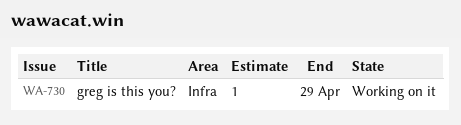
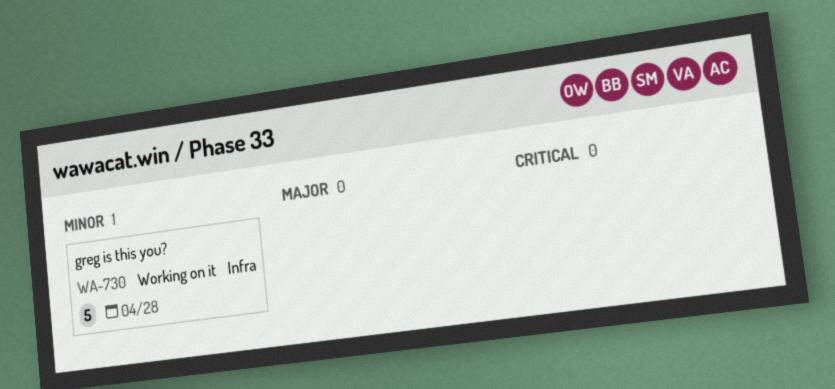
WA-730, estimate: 1 -> 5
WA-730, due: Apr 29 -> Apr 28

